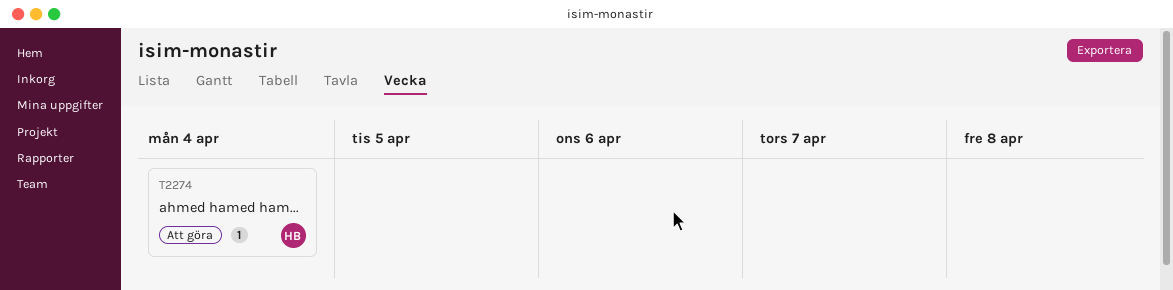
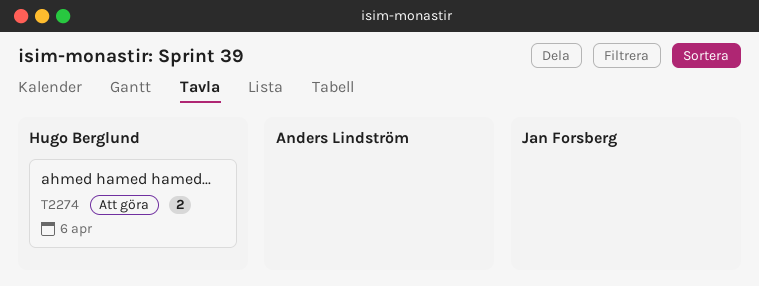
T2274, estimate: 1 -> 2
T2274, due: Apr 4 -> Apr 6

